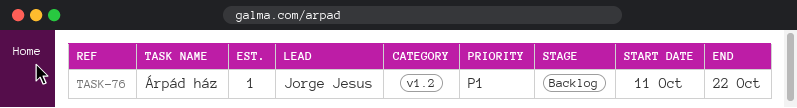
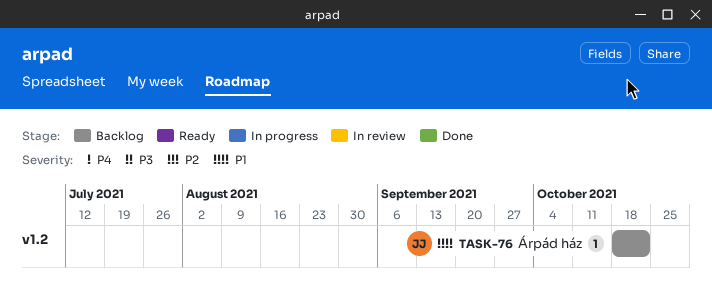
TASK-76, start: Oct 11 -> Oct 18

